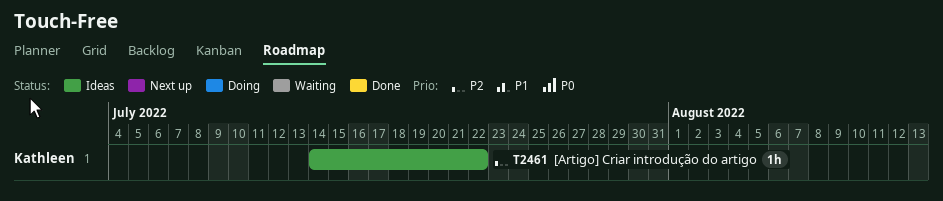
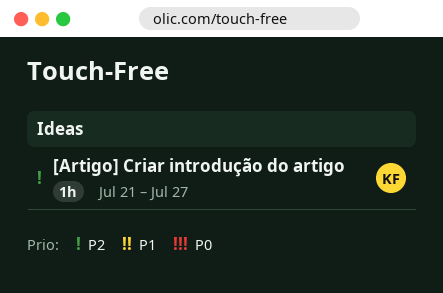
[Artigo] Criar introdução do artigo, start: Jul 14 -> Jul 21
[Artigo] Criar introdução do artigo, due: Jul 22 -> Jul 27

